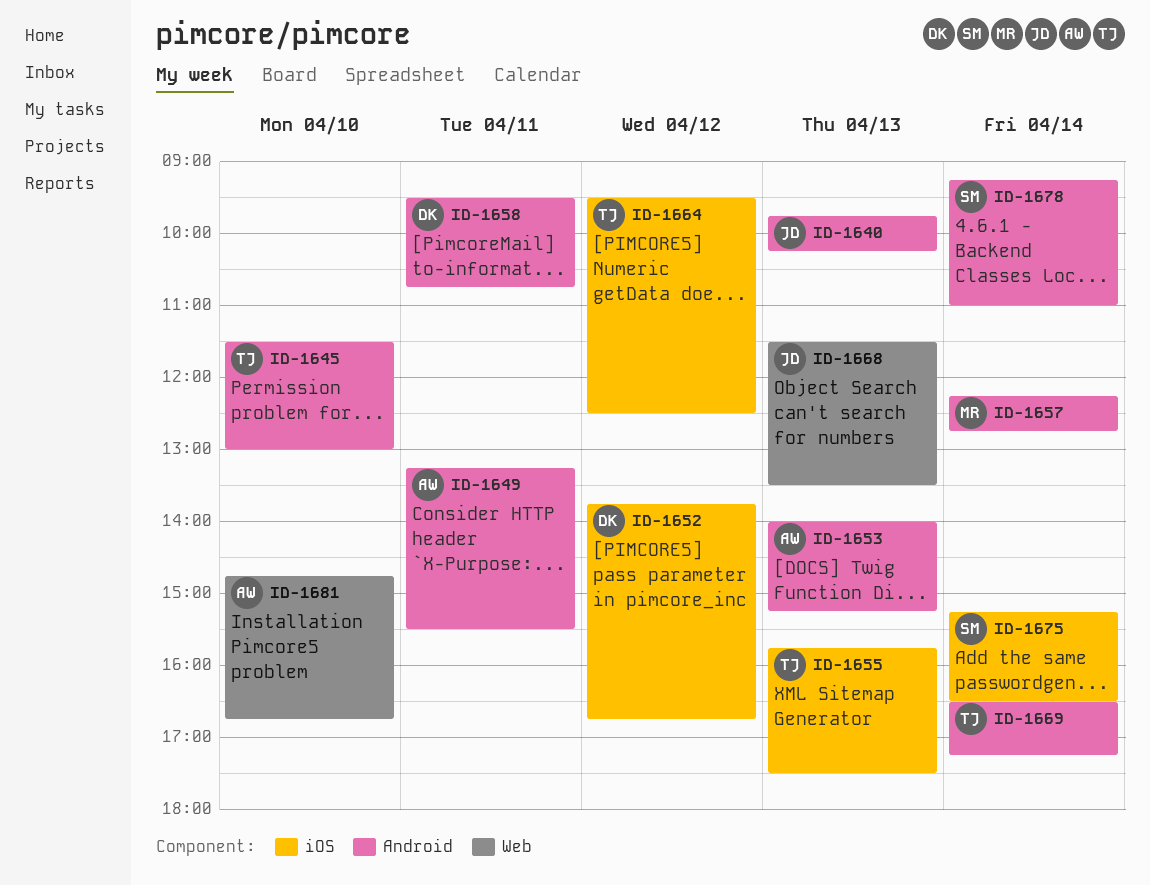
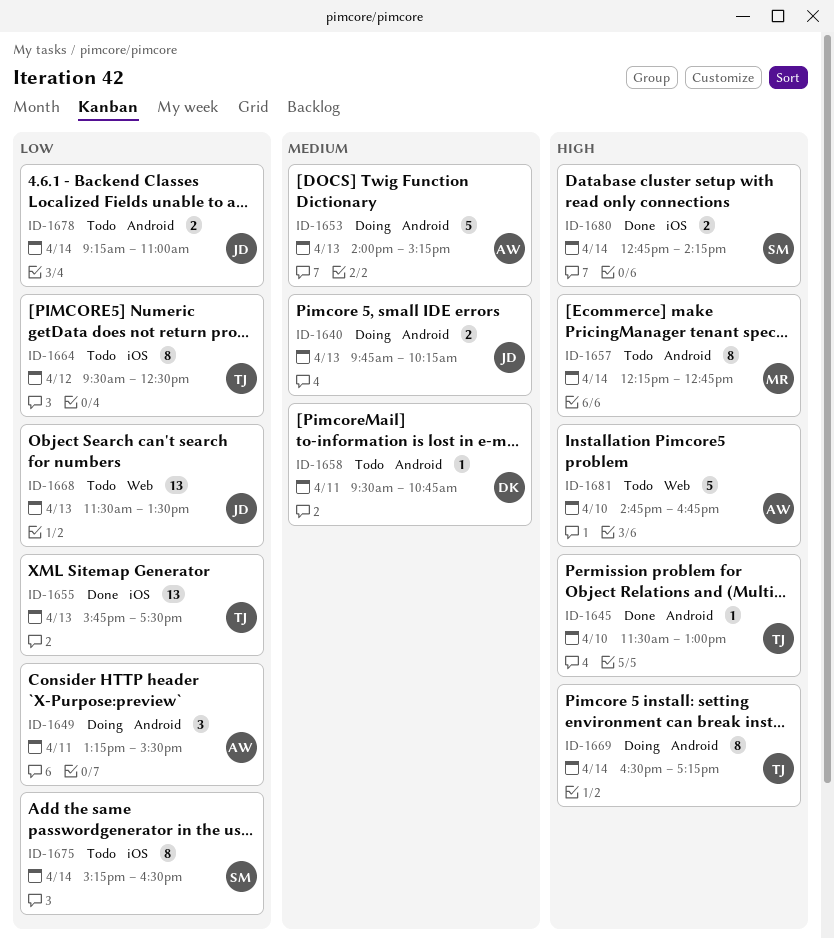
ID-1652: present -> none
ID-1678, owner: SM -> JD
ID-1680: none -> present

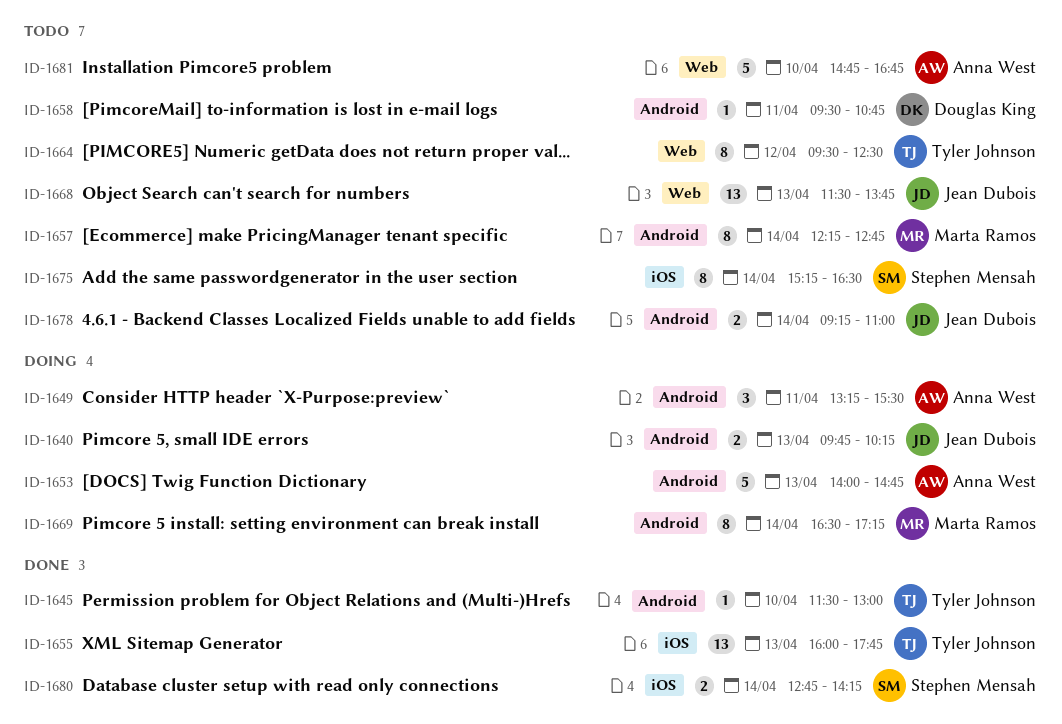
ID-1653, ends: 15:15 -> 14:45
ID-1655, begins: 15:45 -> 16:00
ID-1655, ends: 17:30 -> 17:45
ID-1664, label: iOS -> Web
ID-1668, ends: 13:30 -> 13:45
ID-1669, owner: Tyler Johnson -> Marta Ramos

